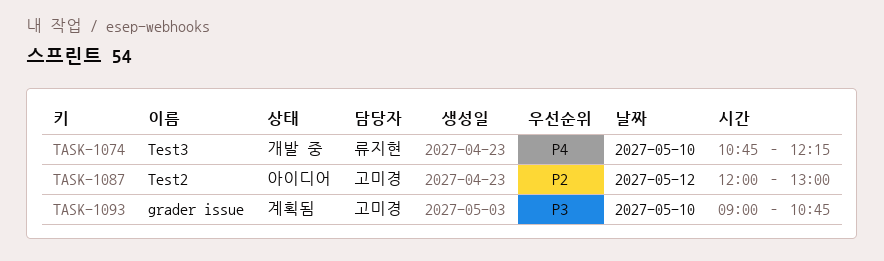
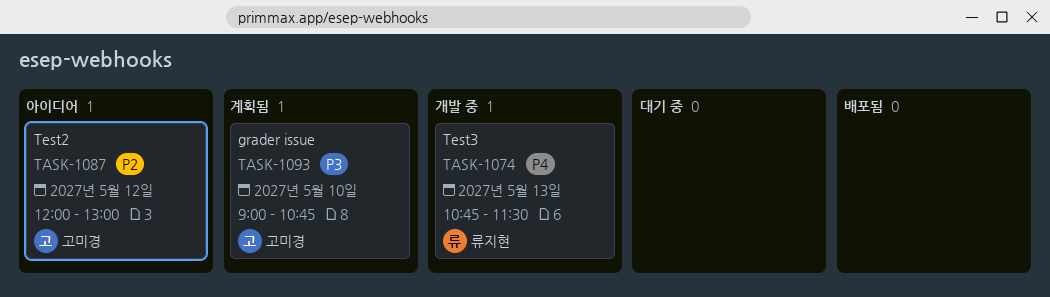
TASK-1074, day: May 10 -> May 13
TASK-1074, ends: 12:15 -> 11:30

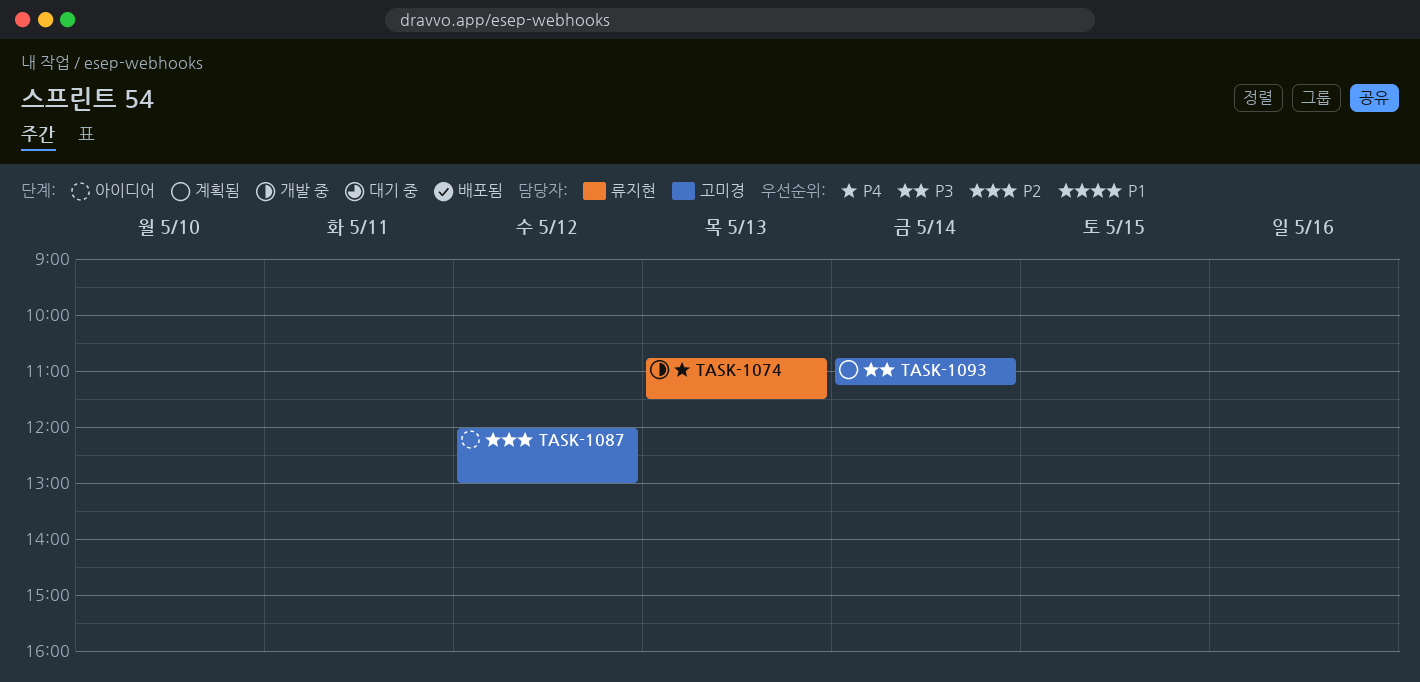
TASK-1093, day: May 10 -> May 14
TASK-1093, begins: 09:00 -> 10:45
TASK-1093, ends: 10:45 -> 11:15

